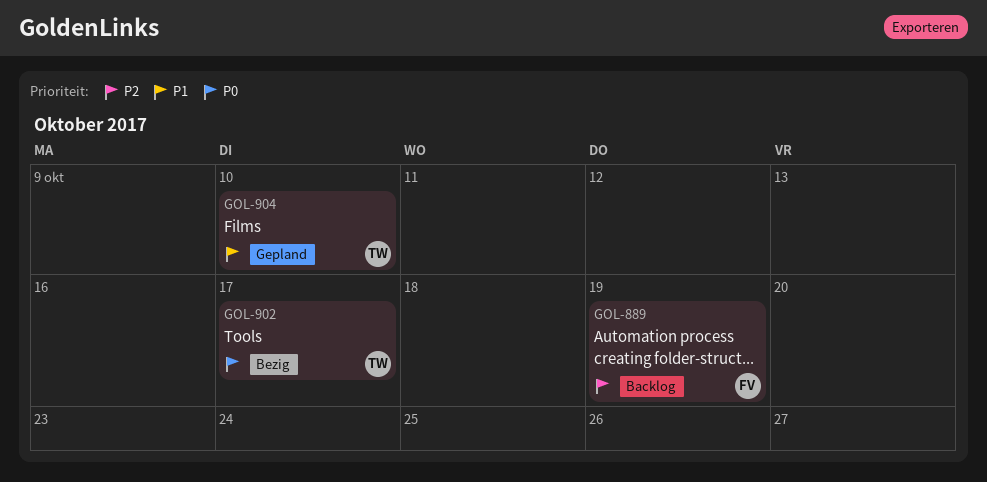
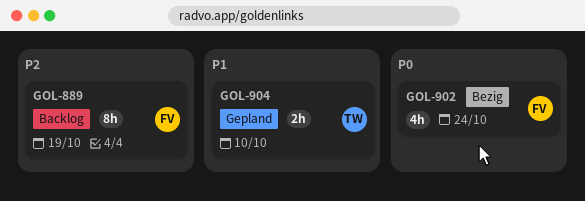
GOL-902, owner: TW -> FV
GOL-902, due: Oct 17 -> Oct 24

